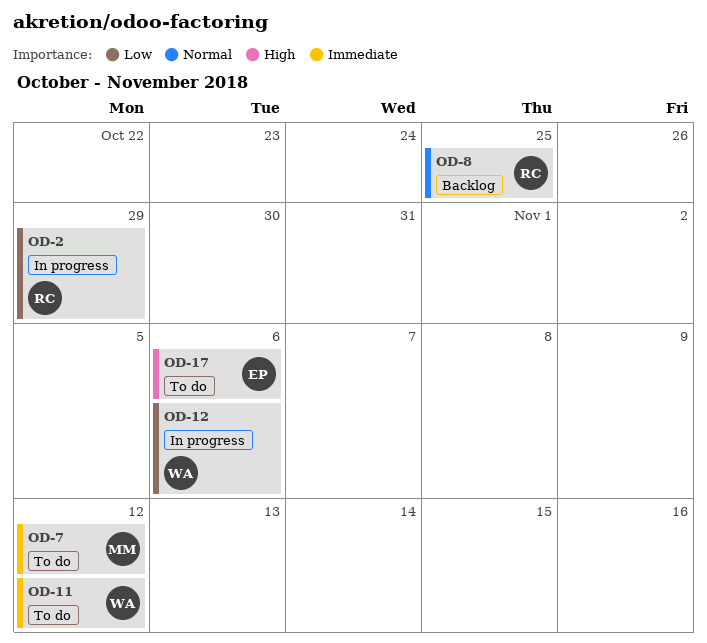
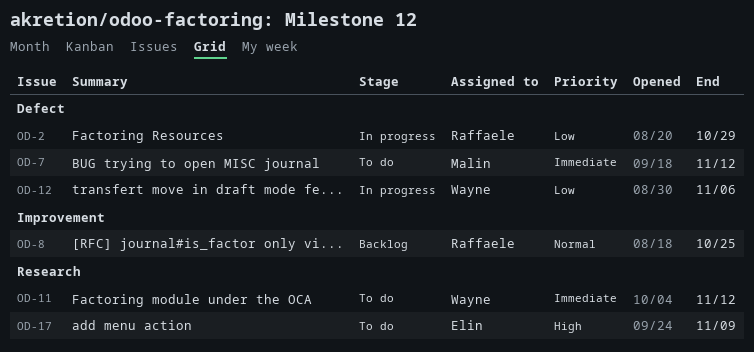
OD-17, due: Nov 6 -> Nov 9

